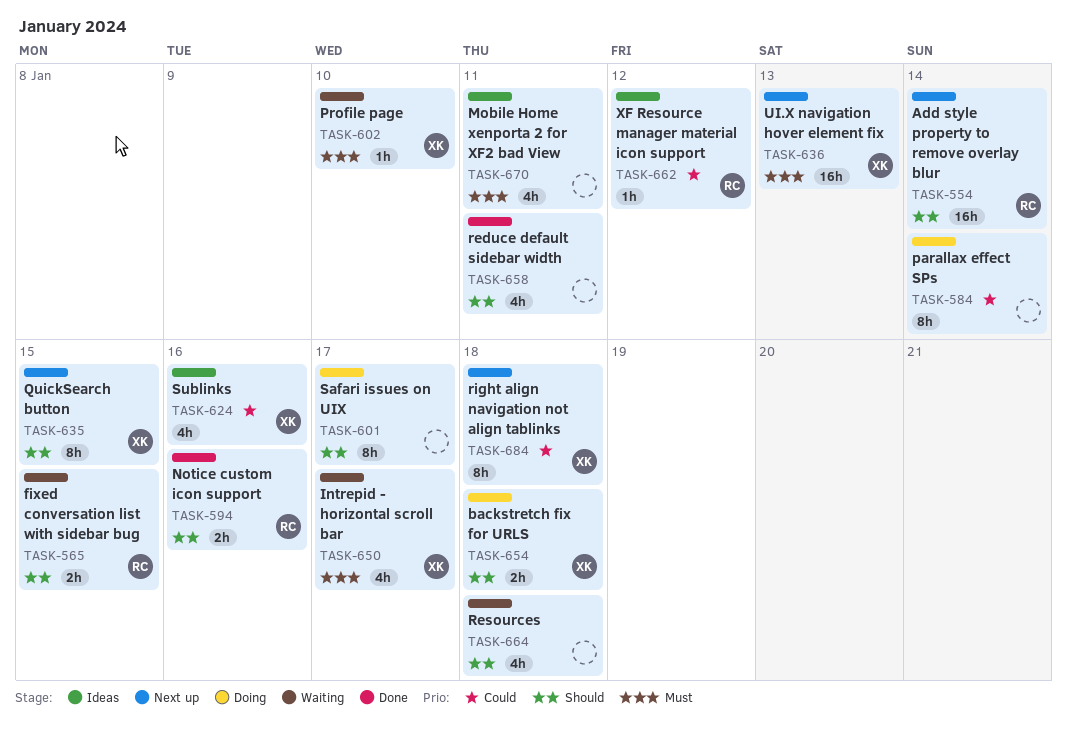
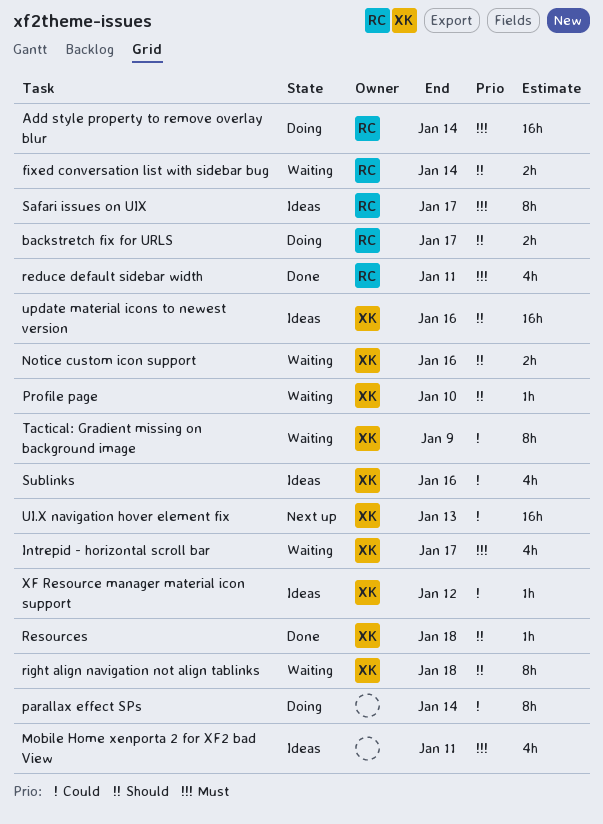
Add style property to remove overlay blur, status: Next up -> Doing
Add style property to remove overlay blur, priority: Should -> Must
backstretch fix for URLS, owner: XK -> RC
backstretch fix for URLS, due: Jan 18 -> Jan 17
fixed conversation list with sidebar bug, due: Jan 15 -> Jan 14
Notice custom icon support, status: Done -> Waiting
Notice custom icon support, owner: RC -> XK
Profile page, priority: Must -> Should
QuickSearch button: present -> none
reduce default sidebar width, owner: none -> RC
reduce default sidebar width, priority: Should -> Must
Resources, status: Waiting -> Done
Resources, owner: none -> XK
Resources, estimate: 4h -> 1h
right align navigation not align tablinks, status: Next up -> Waiting
right align navigation not align tablinks, priority: Could -> Should
Safari issues on UIX, status: Doing -> Ideas
Safari issues on UIX, owner: none -> RC
Safari issues on UIX, priority: Should -> Must
Tactical: Gradient missing on background image: none -> present
UI.X navigation hover element fix, priority: Must -> Could
update material icons to newest version: none -> present
XF Resource manager material icon support, owner: RC -> XK

